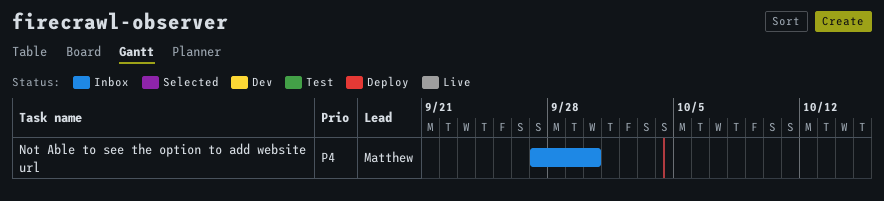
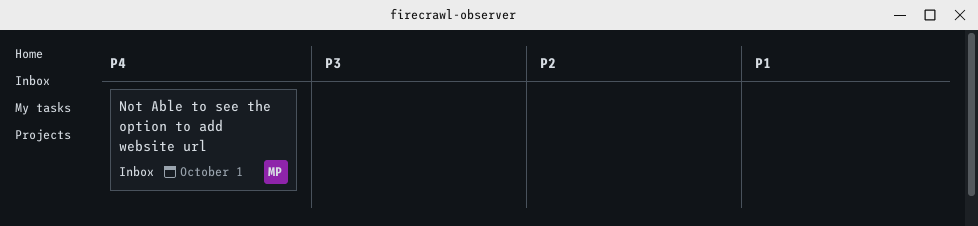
Not Able to see the option to add website url, due: Sep 30 -> Oct 1

